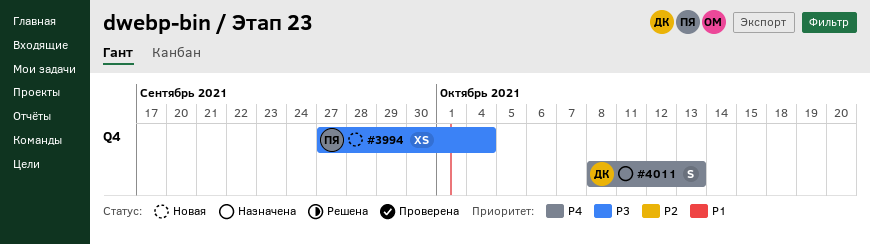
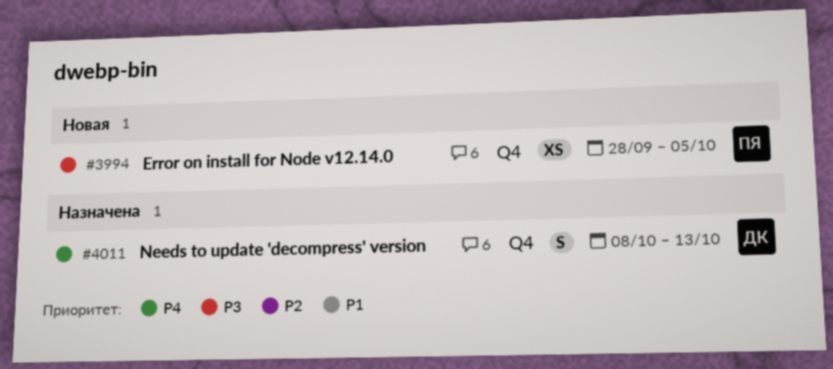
#3994, start: Sep 27 -> Sep 28
#3994, due: Oct 4 -> Oct 5

